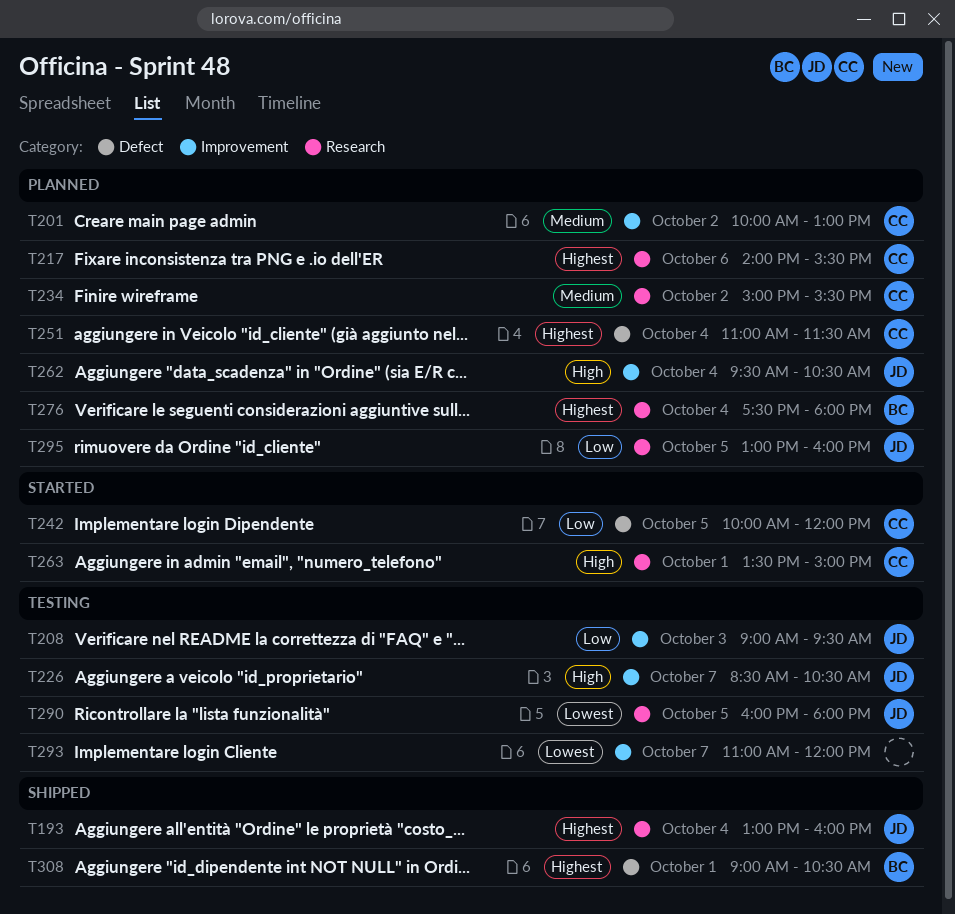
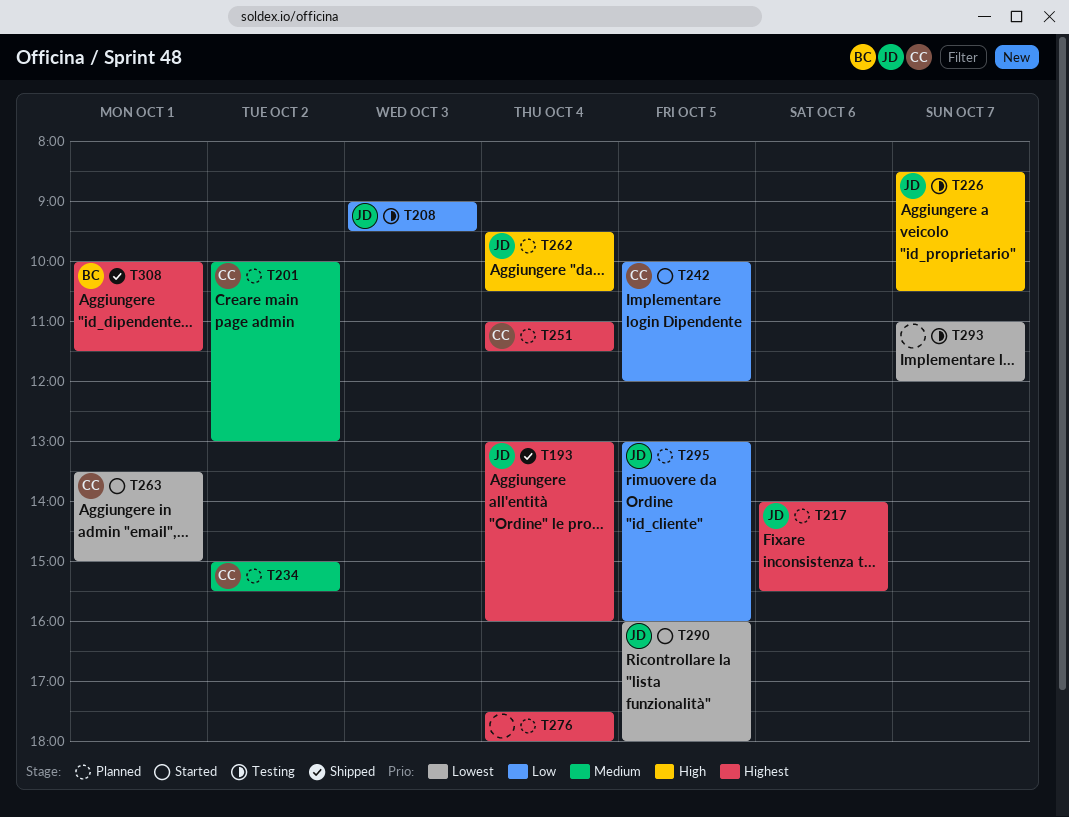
T217, owner: CC -> JD
T263, priority: High -> Lowest
T276, owner: BC -> none
T290, status: Testing -> Started
T308, begins: 09:00 -> 10:00
T308, ends: 10:30 -> 11:30

